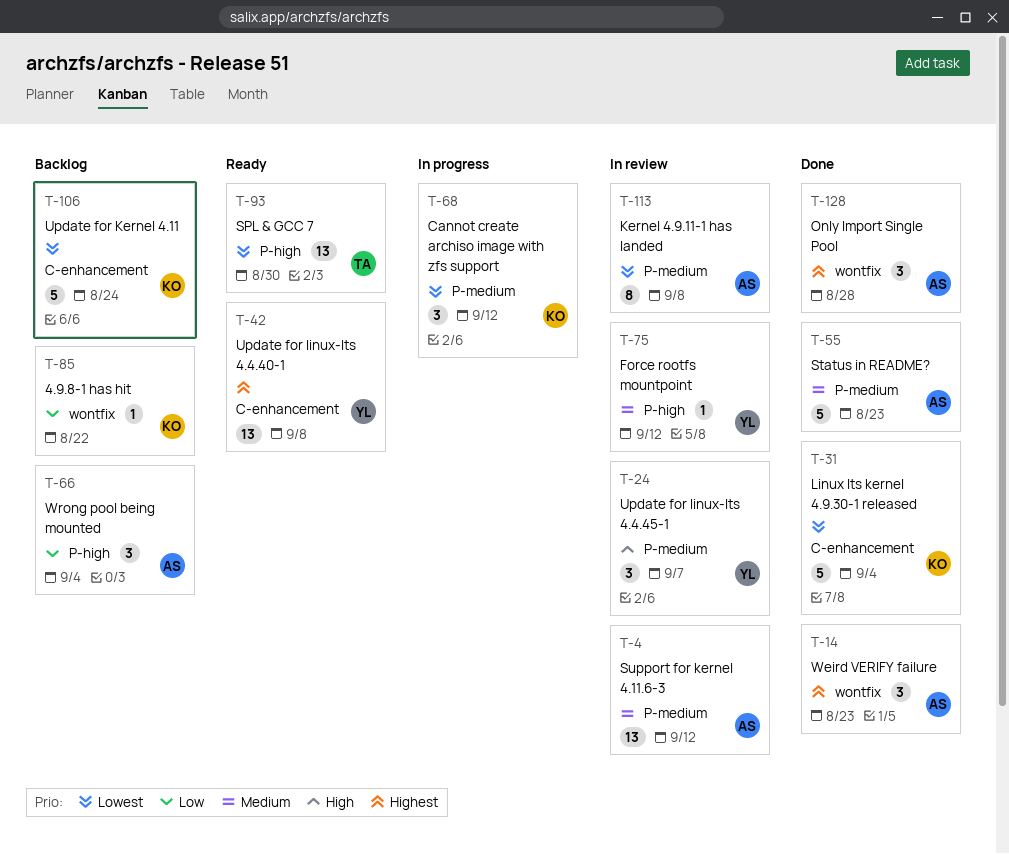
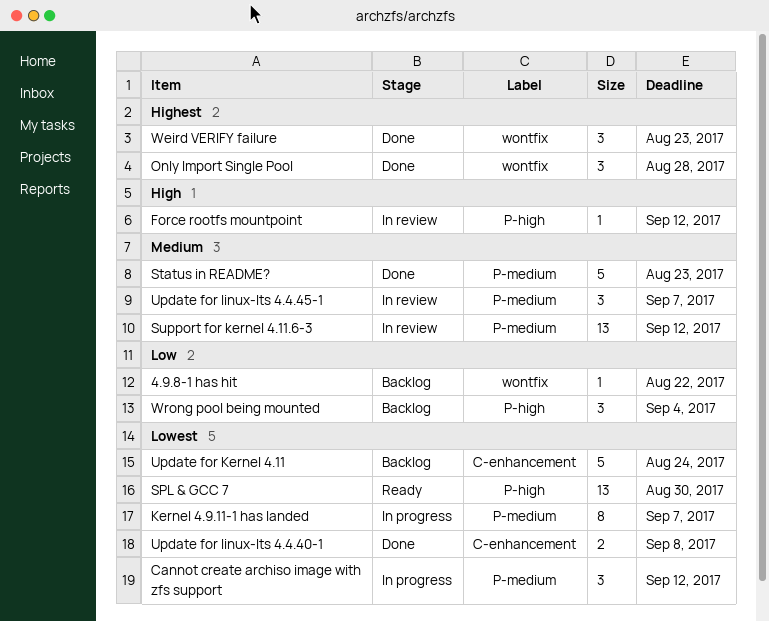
Force rootfs mountpoint, priority: Medium -> High
Kernel 4.9.11-1 has landed, status: In review -> In progress
Kernel 4.9.11-1 has landed, due: Sep 8 -> Sep 7
Linux lts kernel 4.9.30-1 released: present -> none
Update for linux-lts 4.4.40-1, status: Ready -> Done
Update for linux-lts 4.4.40-1, priority: Highest -> Lowest
Update for linux-lts 4.4.40-1, estimate: 13 -> 2
Update for linux-lts 4.4.45-1, priority: High -> Medium

